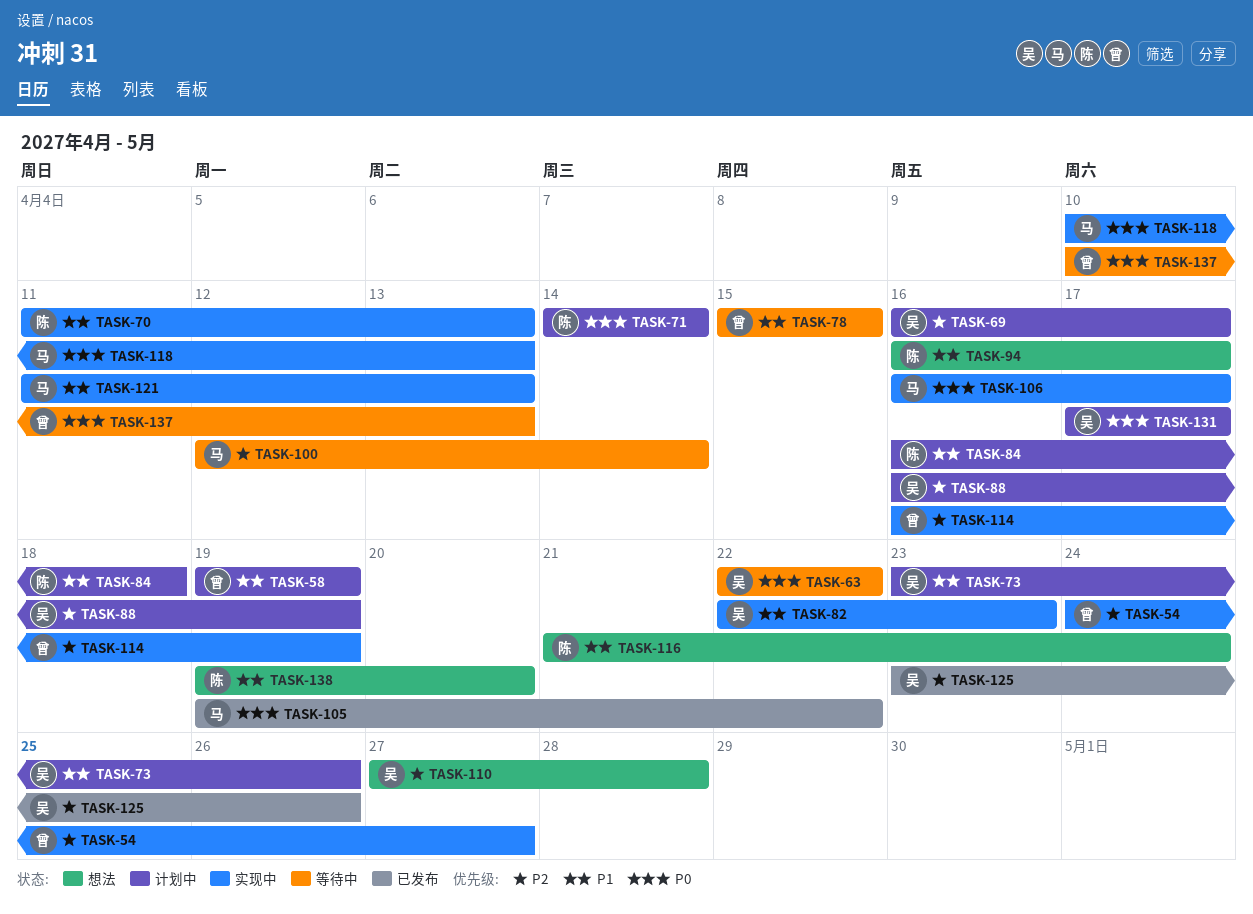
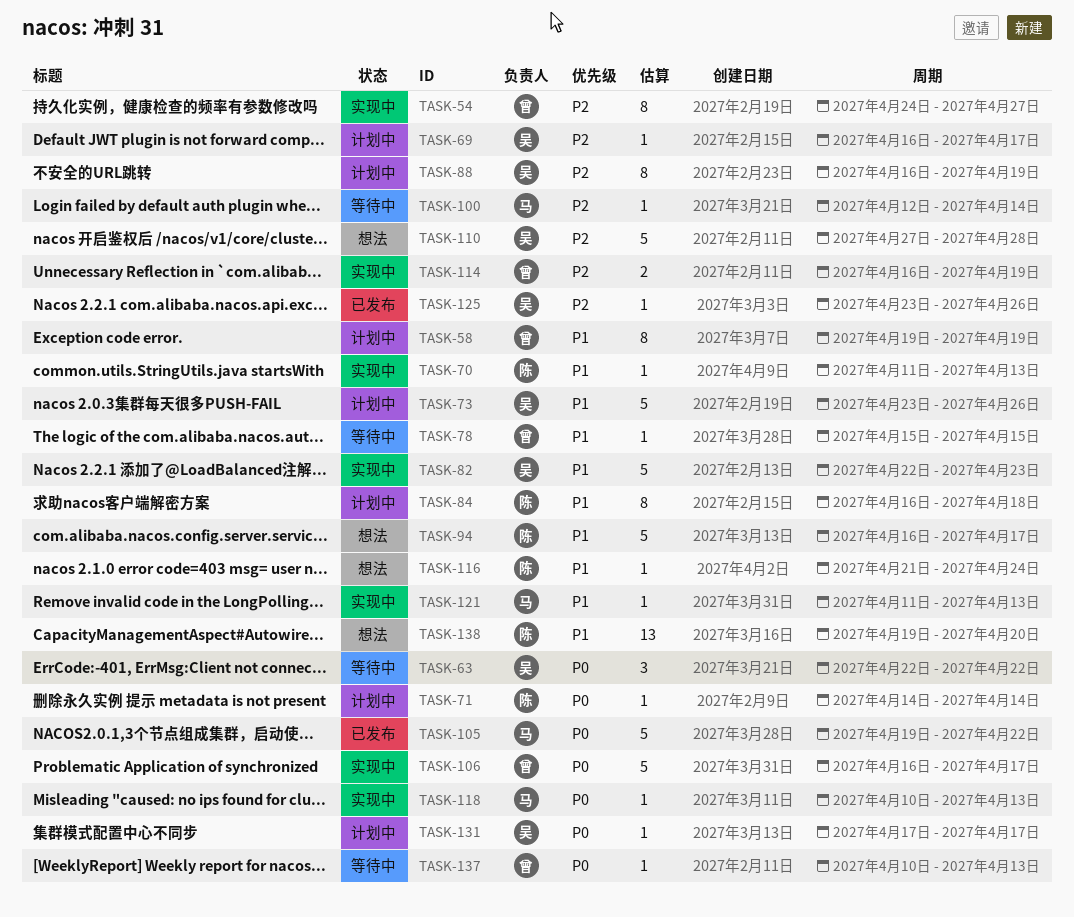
TASK-106, owner: 马 -> 曾

